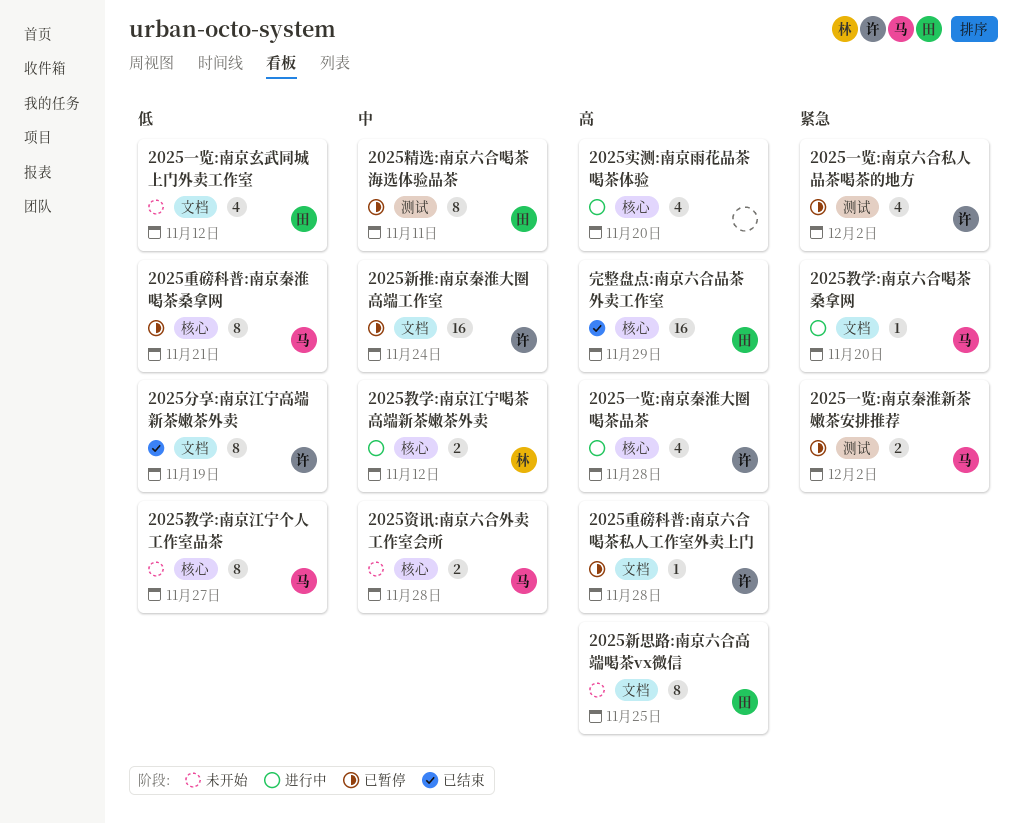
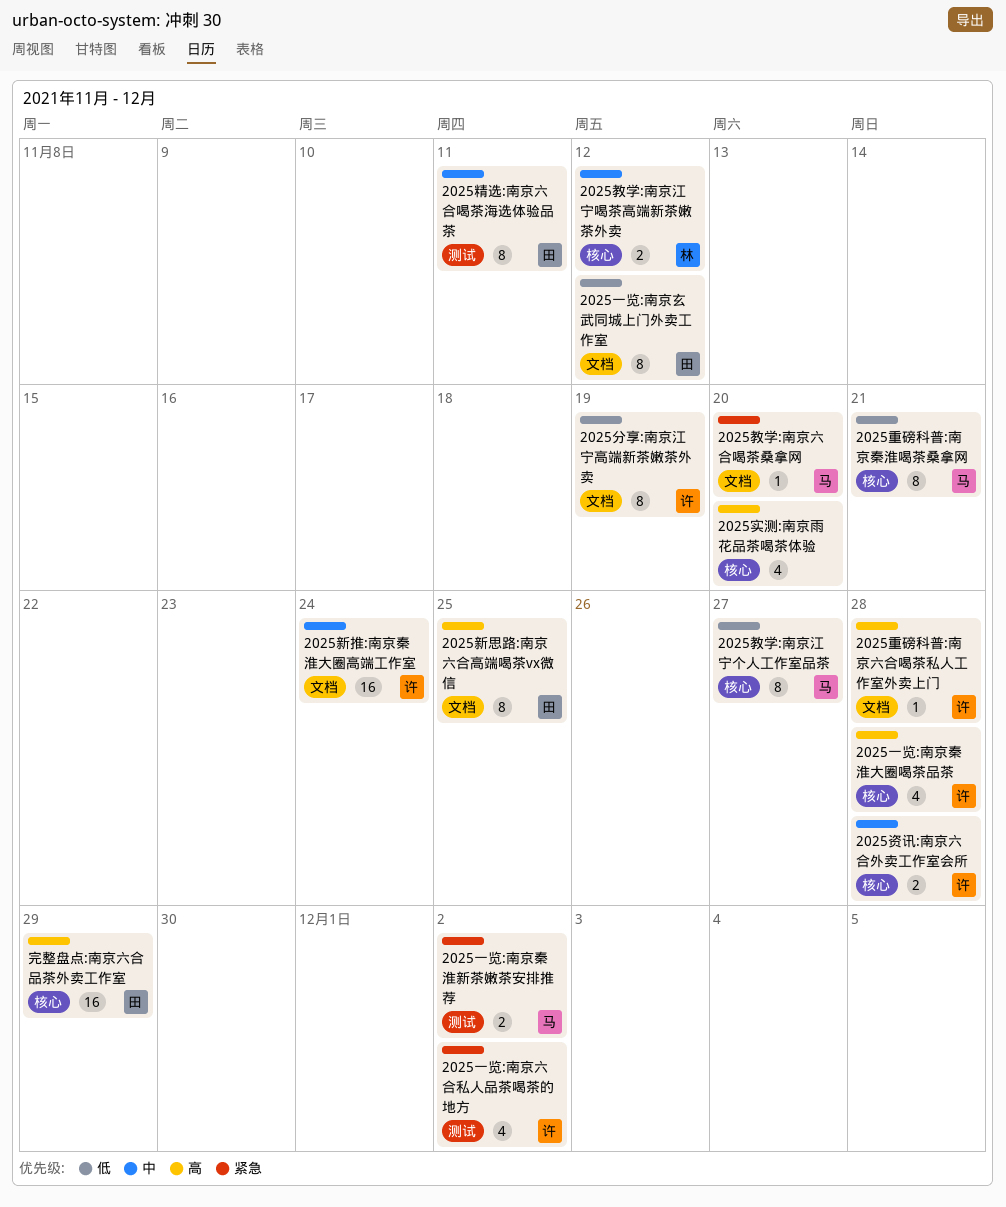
2025一览:南京玄武同城上门外卖工作室, estimate: 4 -> 8
2025资讯:南京六合外卖工作室会所, owner: 马 -> 许

